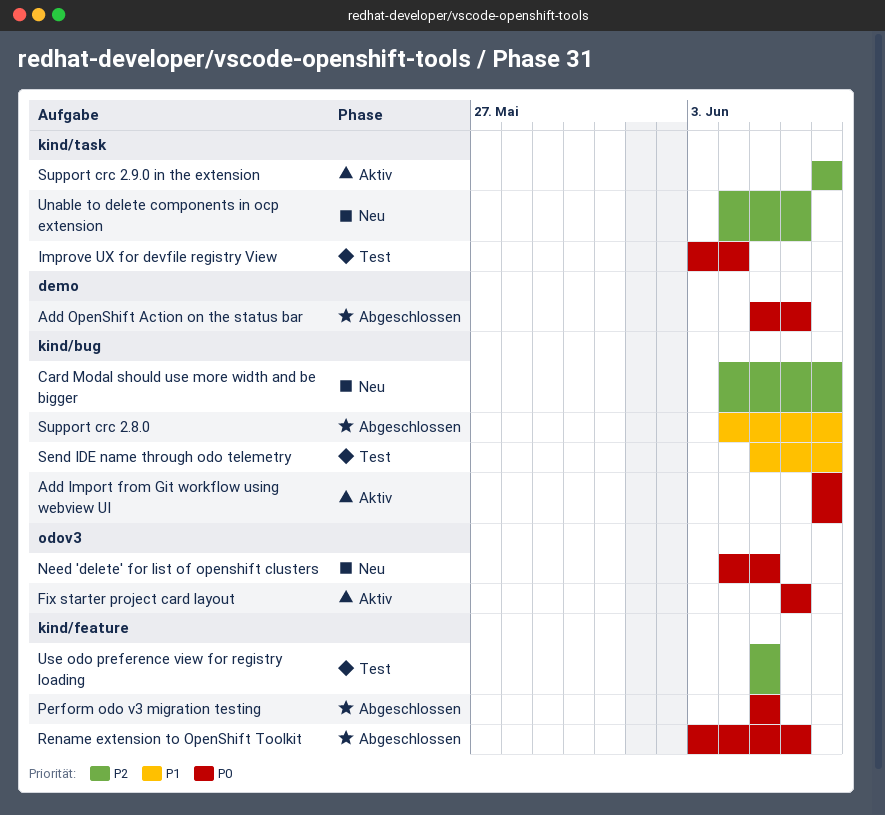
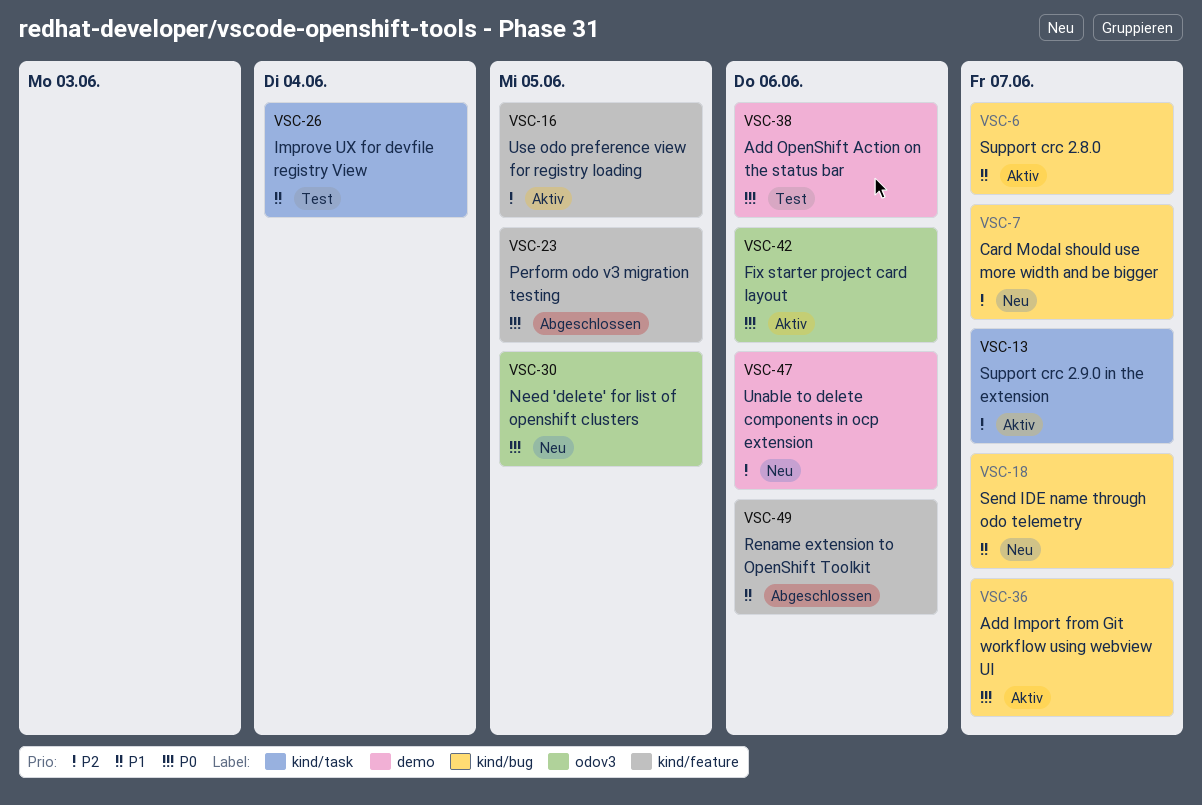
Add OpenShift Action on the status bar, status: Abgeschlossen -> Test
Improve UX for devfile registry View, priority: P0 -> P1
Rename extension to OpenShift Toolkit, priority: P0 -> P1
Send IDE name through odo telemetry, status: Test -> Neu
Support crc 2.8.0, status: Abgeschlossen -> Aktiv
Unable to delete components in ocp extension, label: kind/task -> demo
Use odo preference view for registry loading, status: Test -> Aktiv

